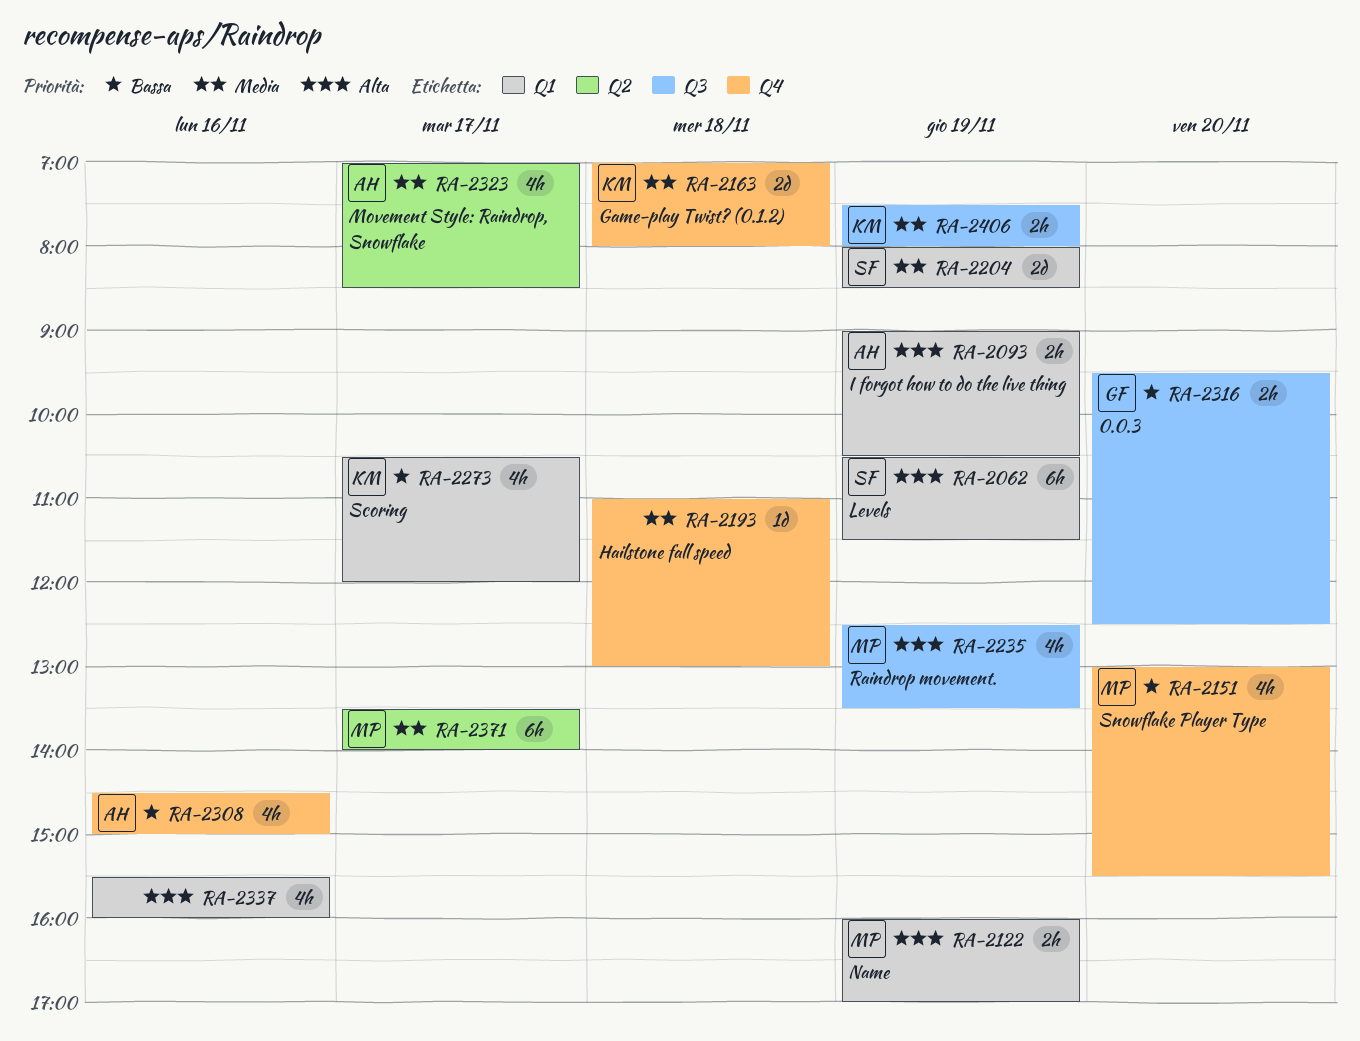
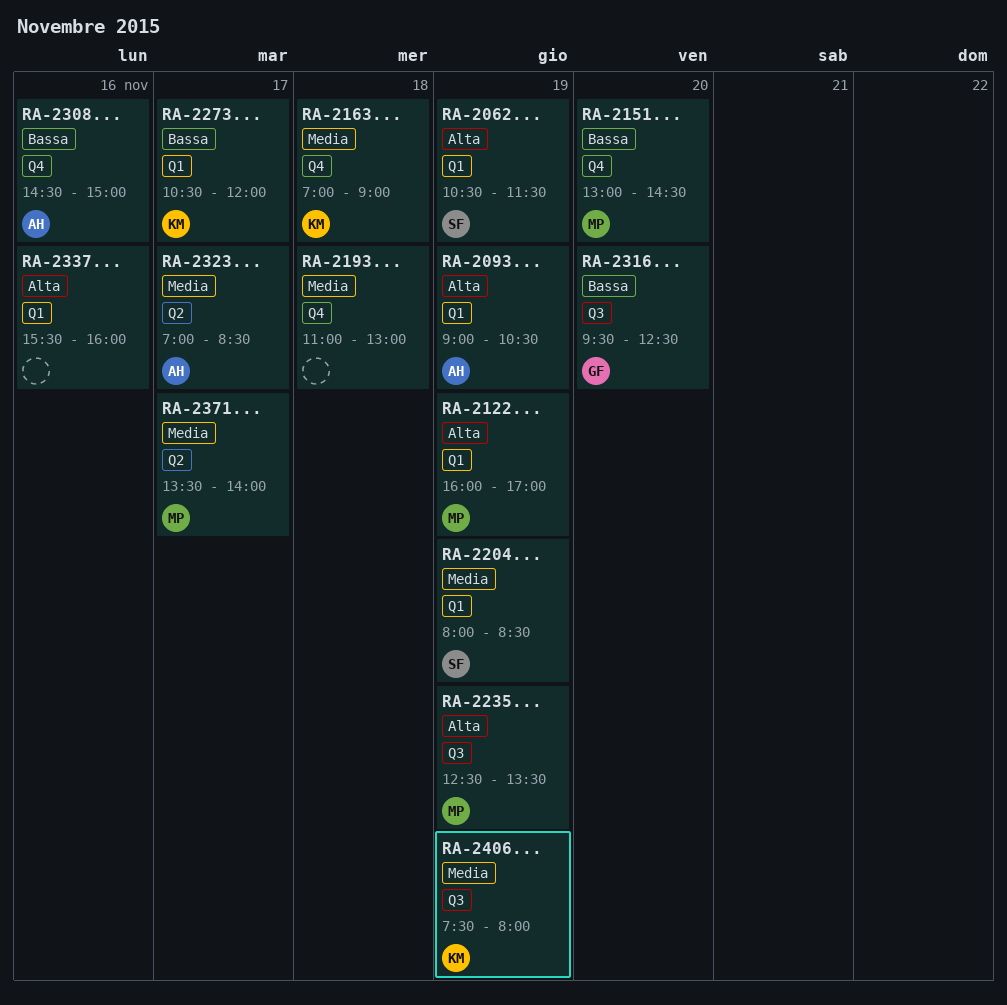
RA-2151, ends: 15:30 -> 14:30
RA-2163, ends: 08:00 -> 09:00

